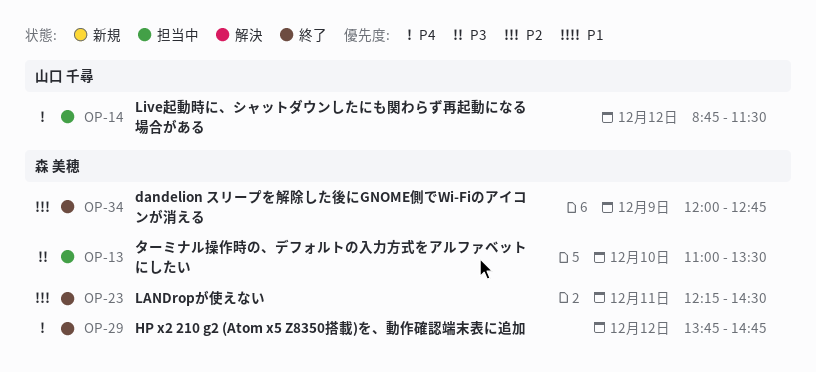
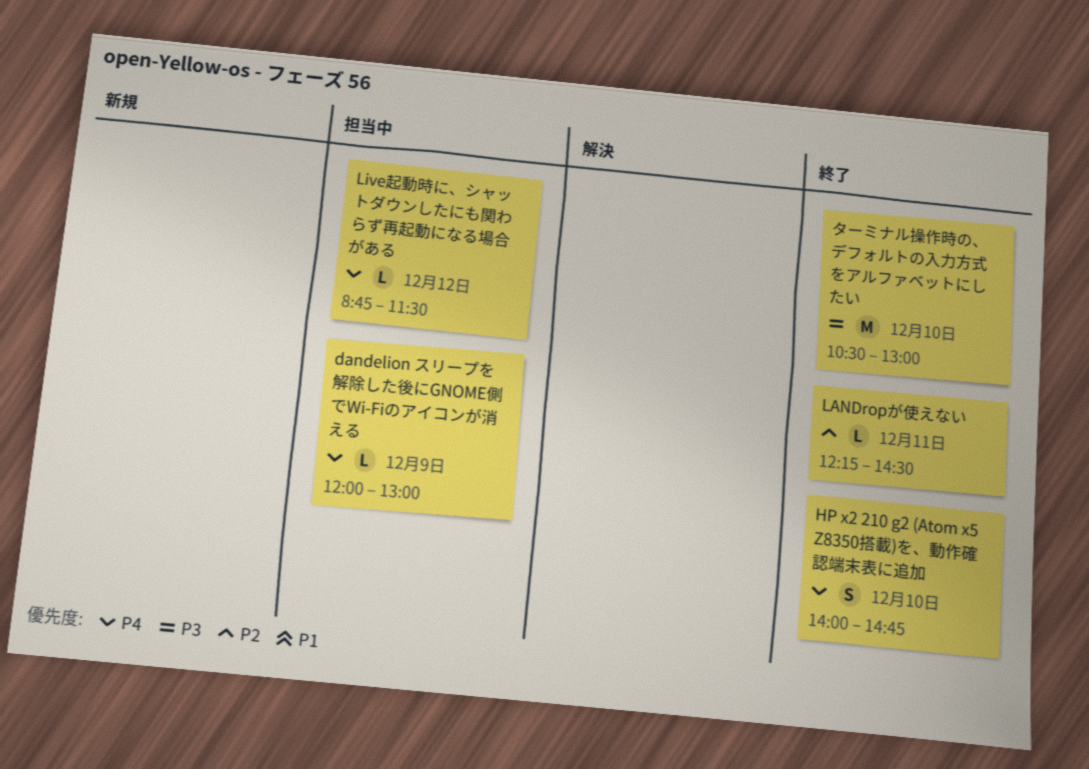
dandelion スリープを解除した後にGNOME側でWi-Fiのアイコンが消える, status: 終了 -> 担当中
dandelion スリープを解除した後にGNOME側でWi-Fiのアイコンが消える, priority: P2 -> P4
dandelion スリープを解除した後にGNOME側でWi-Fiのアイコンが消える, ends: 12:45 -> 13:00
HP x2 210 g2 (Atom x5 Z8350搭載)を、動作確認端末表に追加, day: Dec 12 -> Dec 10
HP x2 210 g2 (Atom x5 Z8350搭載)を、動作確認端末表に追加, begins: 13:45 -> 14:00
ターミナル操作時の、デフォルトの入力方式をアルファベットにしたい, status: 担当中 -> 終了
ターミナル操作時の、デフォルトの入力方式をアルファベットにしたい, begins: 11:00 -> 10:30
ターミナル操作時の、デフォルトの入力方式をアルファベットにしたい, ends: 13:30 -> 13:00

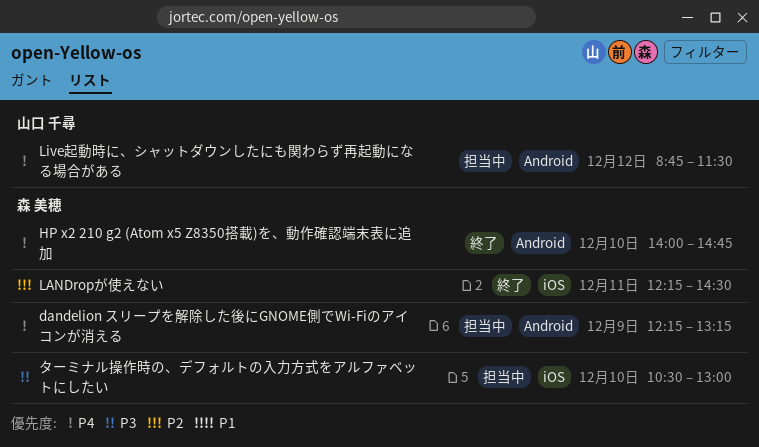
dandelion スリープを解除した後にGNOME側でWi-Fiのアイコンが消える, begins: 12:00 -> 12:15
dandelion スリープを解除した後にGNOME側でWi-Fiのアイコンが消える, ends: 13:00 -> 13:15
ターミナル操作時の、デフォルトの入力方式をアルファベットにしたい, status: 終了 -> 担当中

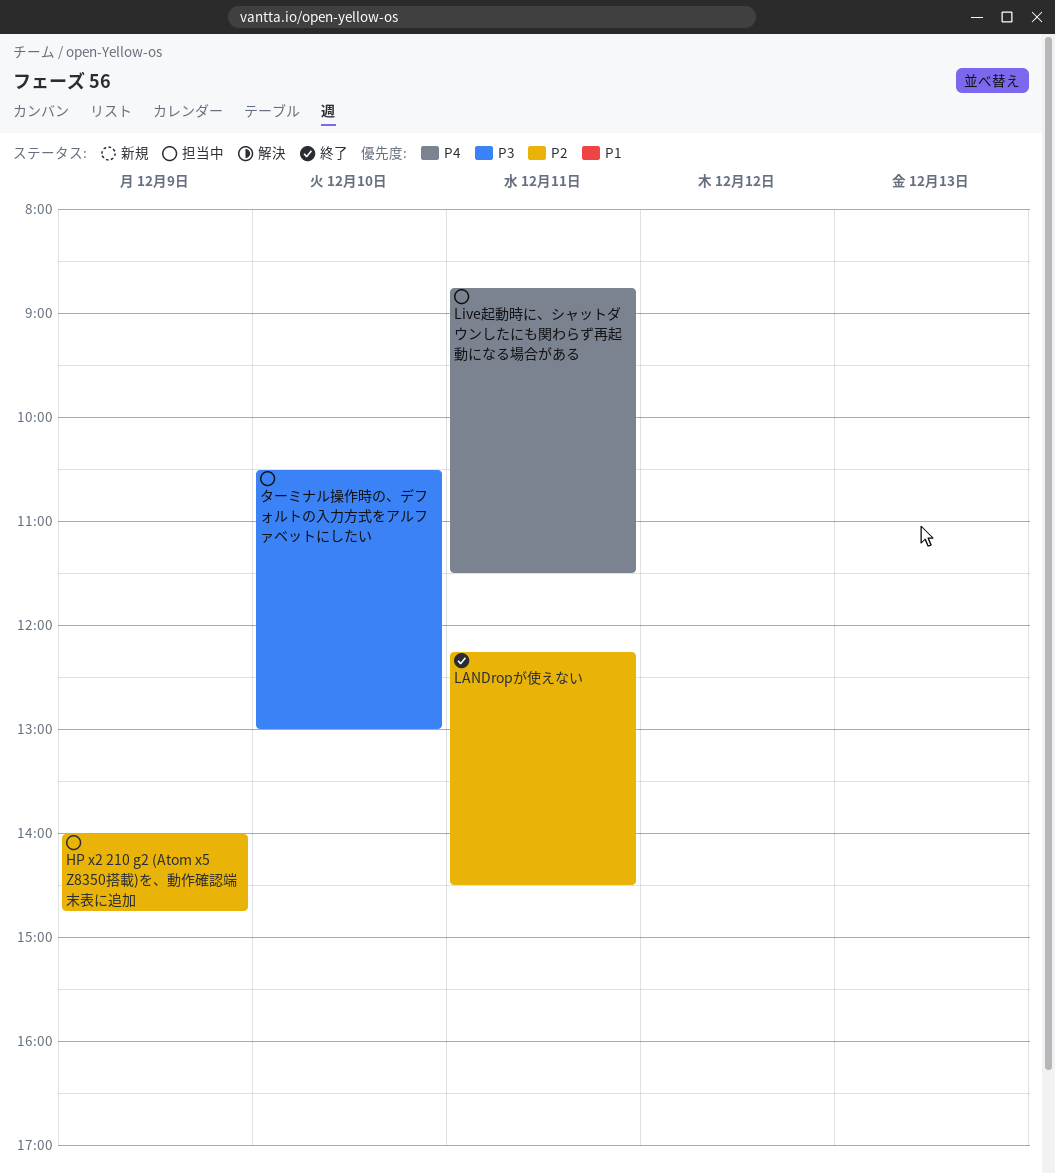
dandelion スリープを解除した後にGNOME側でWi-Fiのアイコンが消える: present -> none
HP x2 210 g2 (Atom x5 Z8350搭載)を、動作確認端末表に追加, status: 終了 -> 担当中
HP x2 210 g2 (Atom x5 Z8350搭載)を、動作確認端末表に追加, priority: P4 -> P2
HP x2 210 g2 (Atom x5 Z8350搭載)を、動作確認端末表に追加, day: Dec 10 -> Dec 9
Live起動時に、シャットダウンしたにも関わらず再起動になる場合がある, day: Dec 12 -> Dec 11

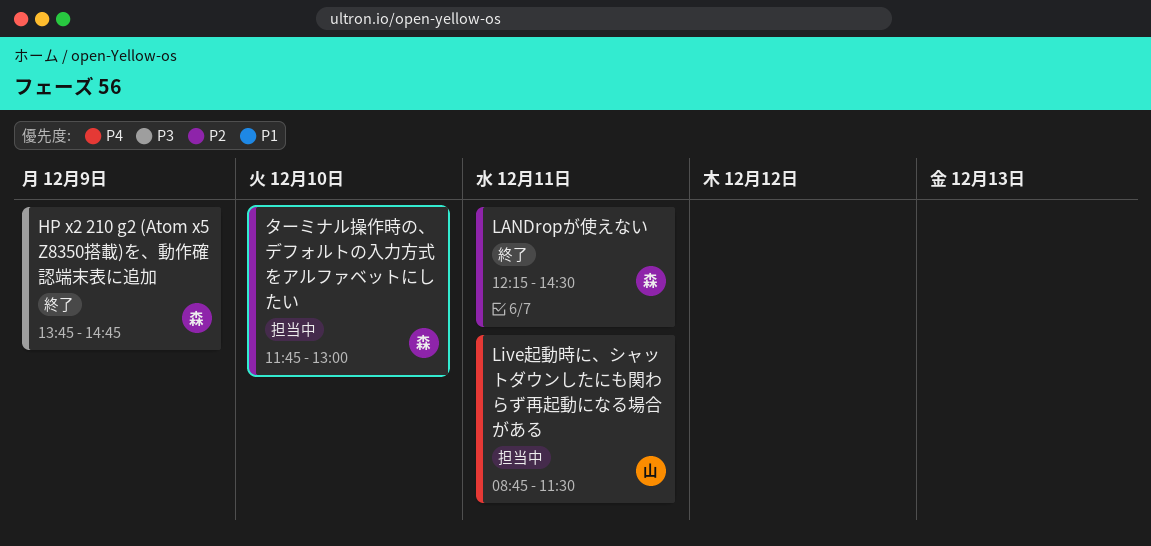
HP x2 210 g2 (Atom x5 Z8350搭載)を、動作確認端末表に追加, status: 担当中 -> 終了
HP x2 210 g2 (Atom x5 Z8350搭載)を、動作確認端末表に追加, priority: P2 -> P3
HP x2 210 g2 (Atom x5 Z8350搭載)を、動作確認端末表に追加, begins: 14:00 -> 13:45
ターミナル操作時の、デフォルトの入力方式をアルファベットにしたい, priority: P3 -> P2
ターミナル操作時の、デフォルトの入力方式をアルファベットにしたい, begins: 10:30 -> 11:45

